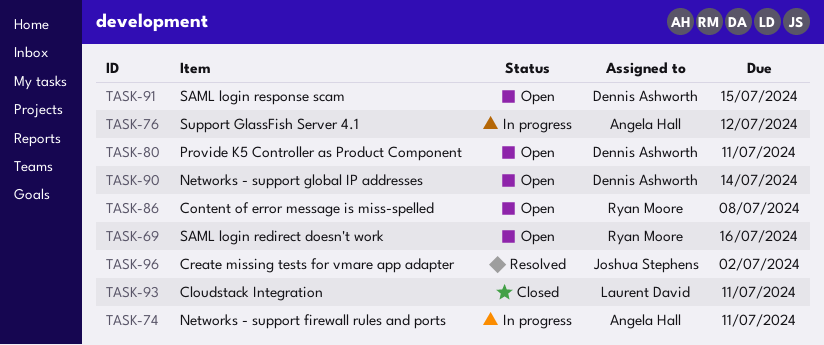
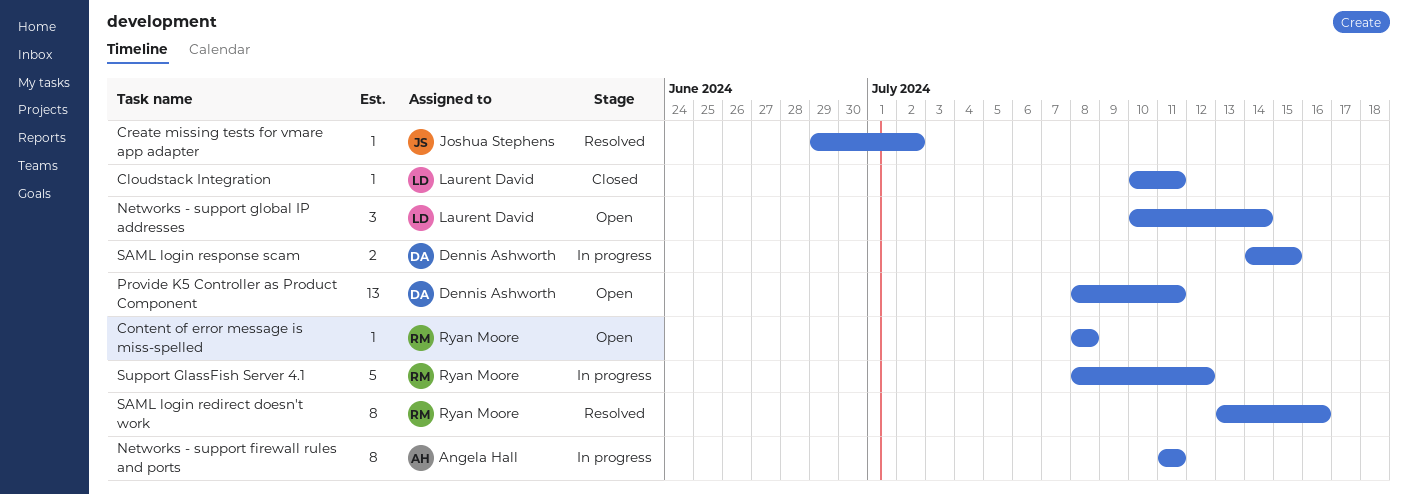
Networks - support global IP addresses, owner: Dennis Ashworth -> Laurent David
SAML login redirect doesn't work, status: Open -> Resolved
SAML login response scam, status: Open -> In progress
Support GlassFish Server 4.1, owner: Angela Hall -> Ryan Moore

